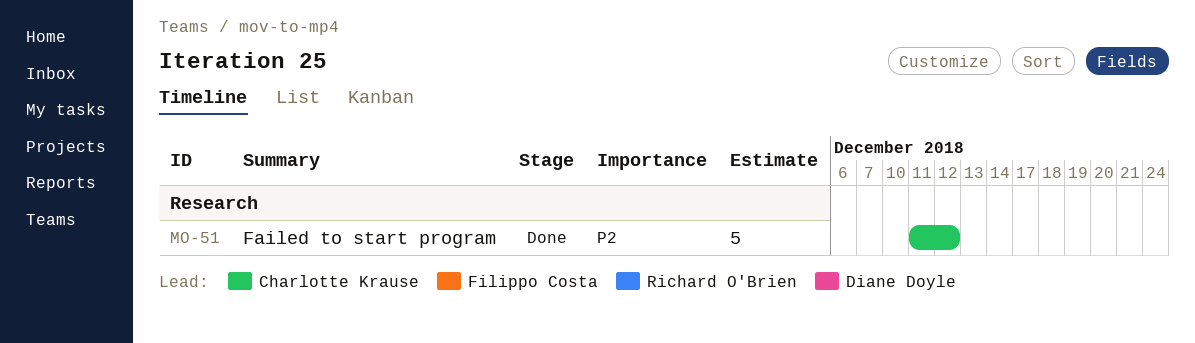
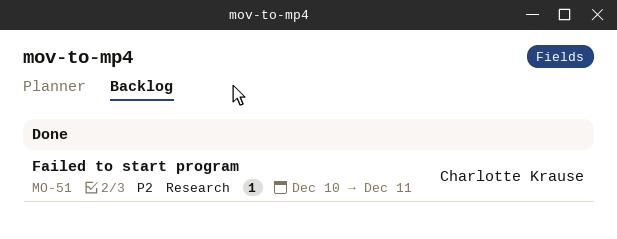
MO-51, estimate: 5 -> 1
MO-51, start: Dec 11 -> Dec 10
MO-51, due: Dec 12 -> Dec 11

